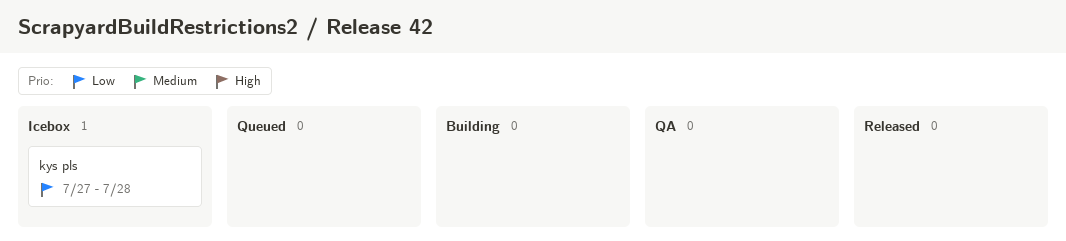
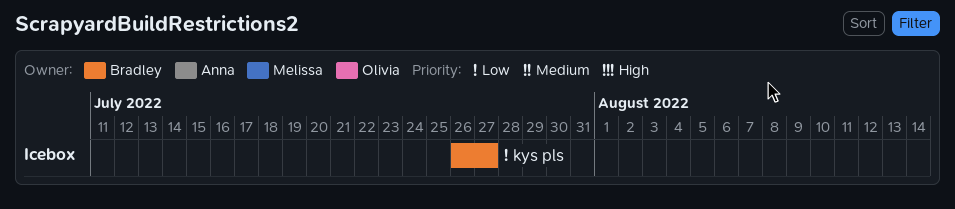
kys pls, start: Jul 27 -> Jul 26
kys pls, due: Jul 28 -> Jul 27

